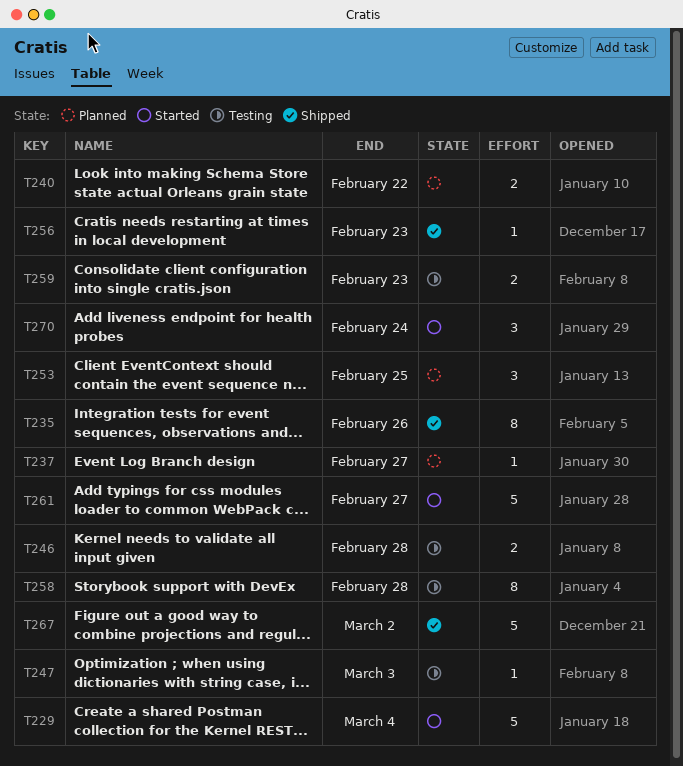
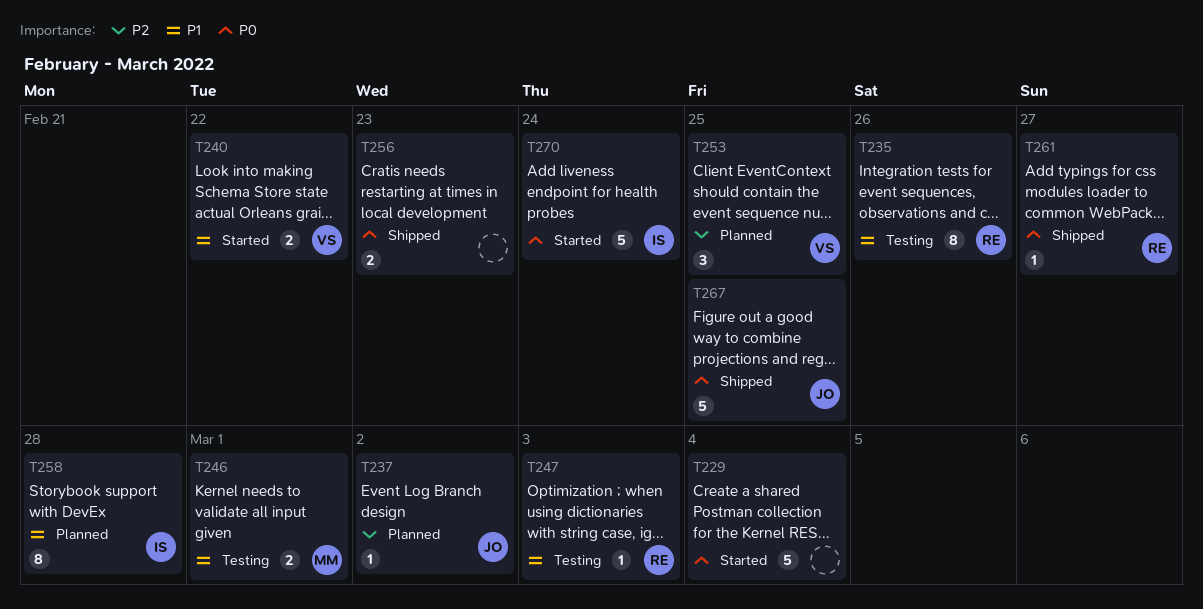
T235, status: Shipped -> Testing
T237, due: Feb 27 -> Mar 2
T240, status: Planned -> Started
T246, due: Feb 28 -> Mar 1
T256, estimate: 1 -> 2
T258, status: Testing -> Planned
T259: present -> none
T261, status: Started -> Shipped
T261, estimate: 5 -> 1
T267, due: Mar 2 -> Feb 25
T270, estimate: 3 -> 5

